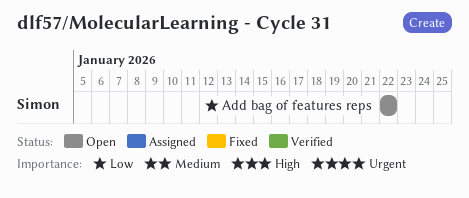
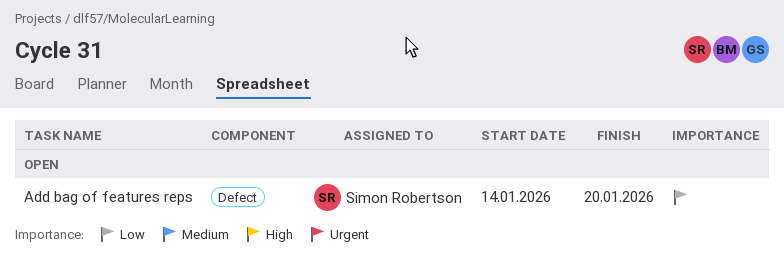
Add bag of features reps, start: Jan 22 -> Jan 14
Add bag of features reps, due: Jan 22 -> Jan 20

